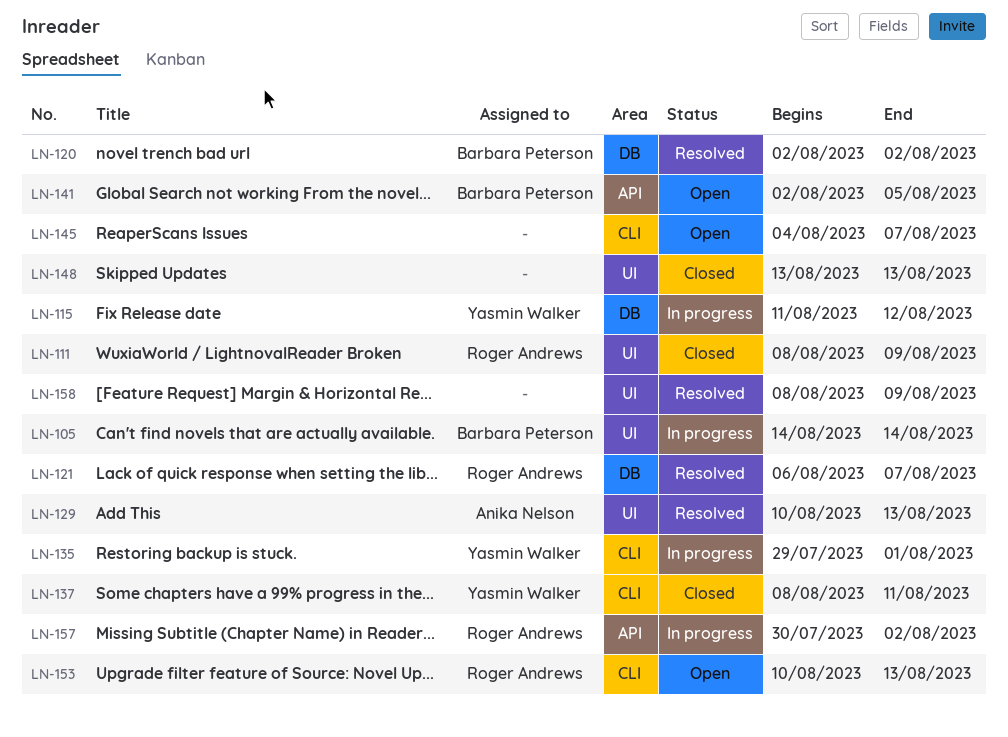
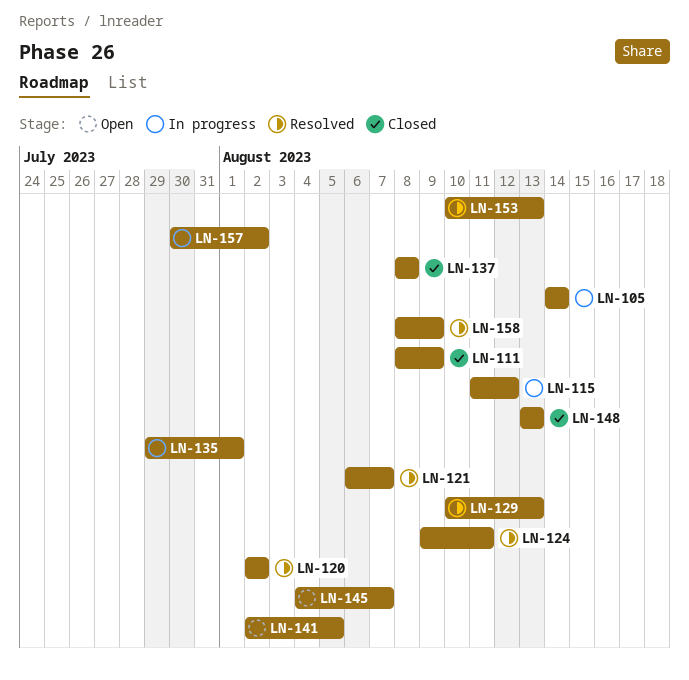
LN-124: none -> present
LN-137, due: Aug 11 -> Aug 8
LN-153, status: Open -> Resolved

